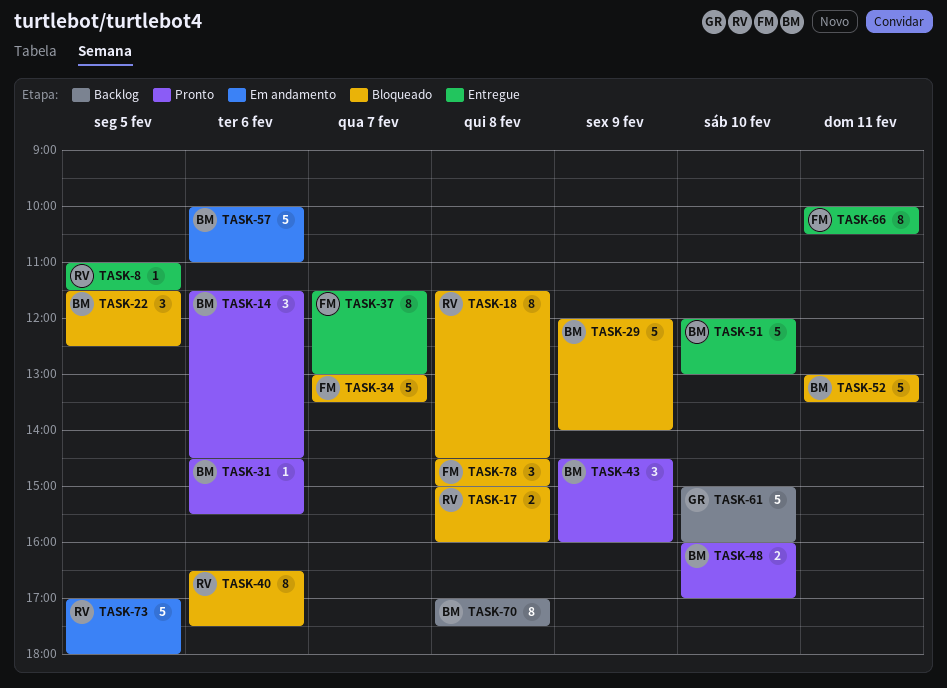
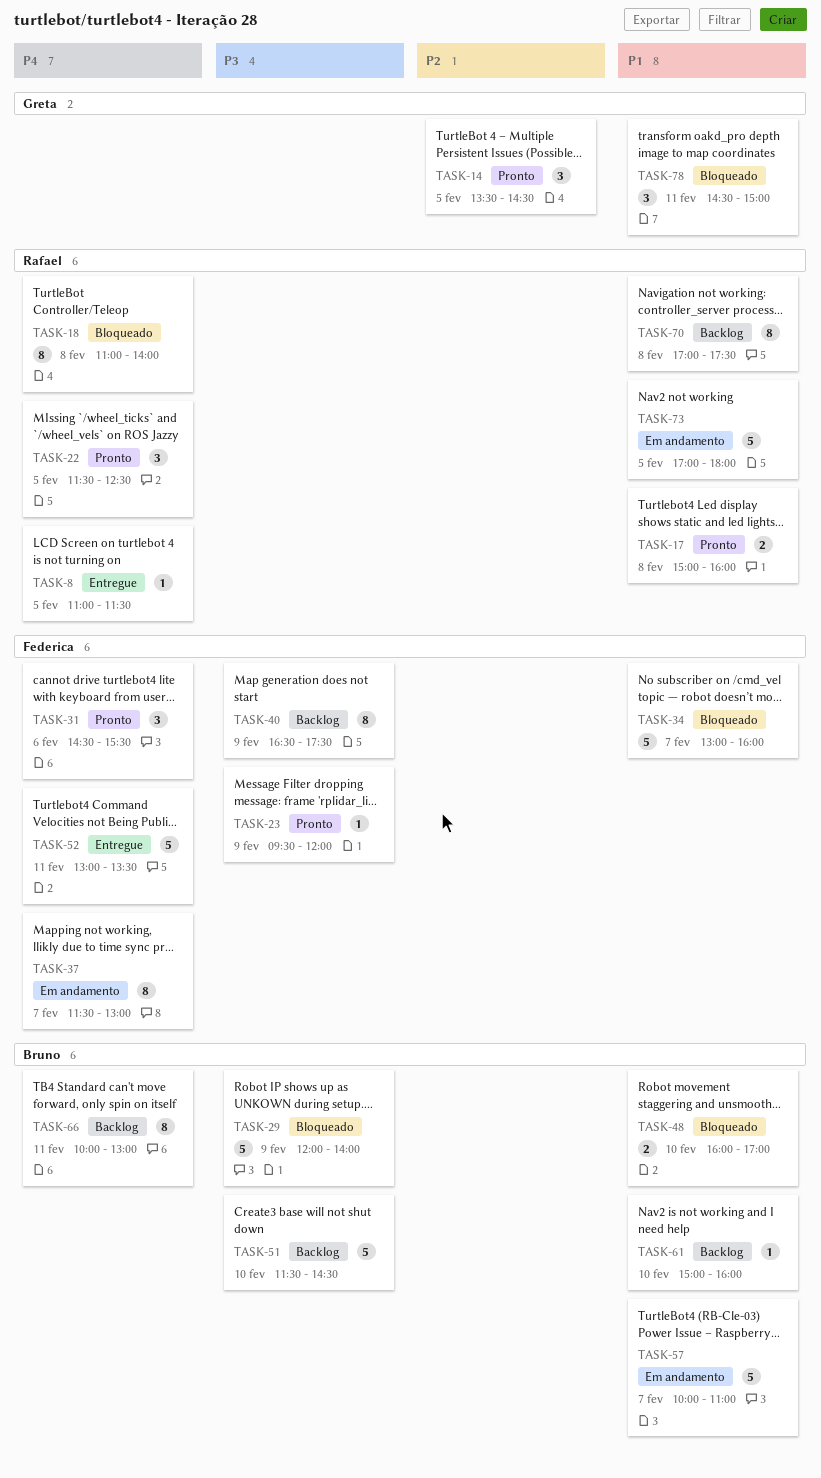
TASK-14, owner: Bruno -> Greta
TASK-14, day: Feb 6 -> Feb 5
TASK-14, begins: 11:30 -> 13:30
TASK-17, status: Bloqueado -> Pronto
TASK-18, begins: 11:30 -> 11:00
TASK-18, ends: 14:30 -> 14:00
TASK-22, status: Bloqueado -> Pronto
TASK-22, owner: Bruno -> Rafael
TASK-23: none -> present
TASK-31, owner: Bruno -> Federica
TASK-31, estimate: 1 -> 3
TASK-34, ends: 13:30 -> 16:00
TASK-37, status: Entregue -> Em andamento
TASK-40, status: Bloqueado -> Backlog
TASK-40, owner: Rafael -> Federica
TASK-40, day: Feb 6 -> Feb 9
TASK-43: present -> none
TASK-48, status: Pronto -> Bloqueado
TASK-51, status: Entregue -> Backlog
TASK-51, begins: 12:00 -> 11:30
TASK-51, ends: 13:00 -> 14:30
TASK-52, status: Bloqueado -> Entregue
TASK-52, owner: Bruno -> Federica
TASK-57, day: Feb 6 -> Feb 7
TASK-61, owner: Greta -> Bruno
TASK-61, estimate: 5 -> 1
TASK-66, status: Entregue -> Backlog
TASK-66, owner: Federica -> Bruno
TASK-66, ends: 10:30 -> 13:00
TASK-70, owner: Bruno -> Rafael
TASK-78, owner: Federica -> Greta
TASK-78, day: Feb 8 -> Feb 11

